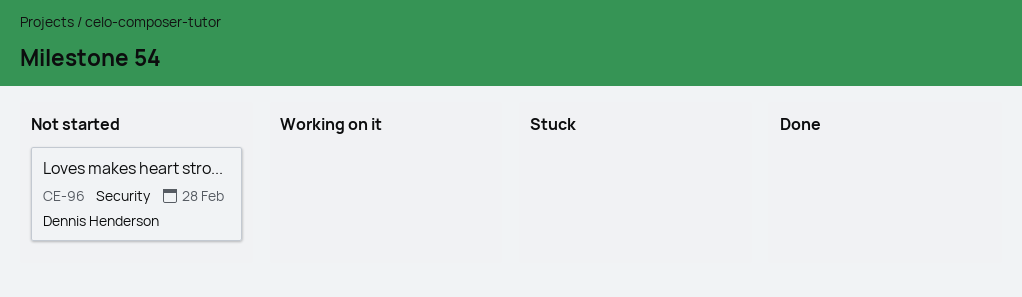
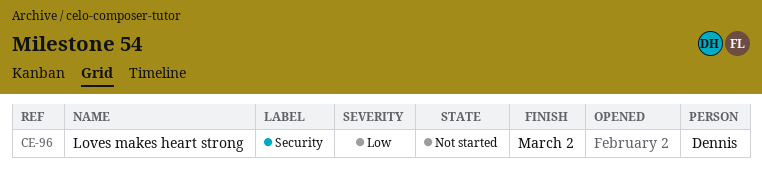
CE-96, due: Feb 28 -> Mar 2

